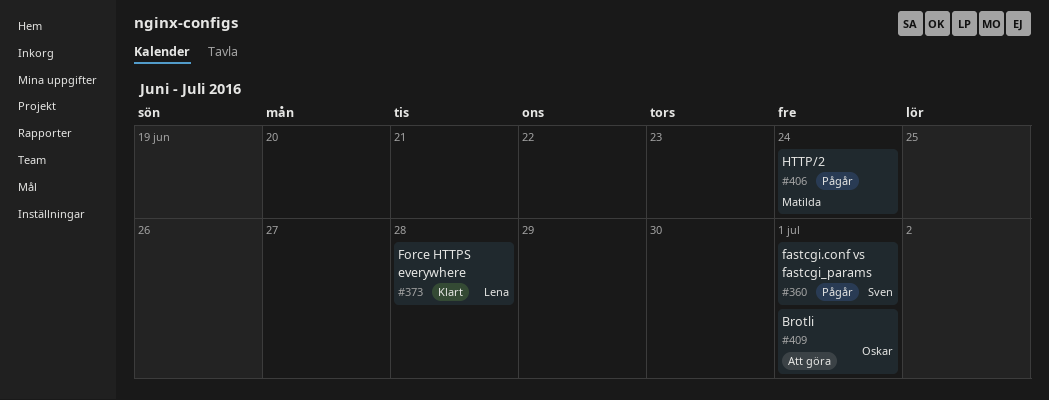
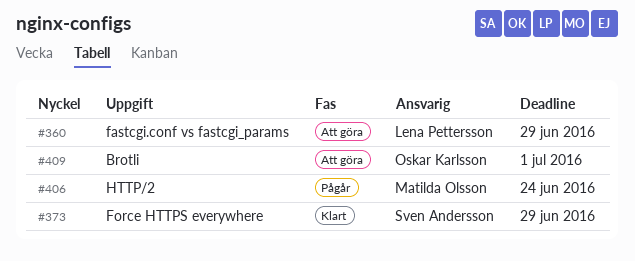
#360, status: Pågår -> Att göra
#360, owner: Sven Andersson -> Lena Pettersson
#360, due: Jul 1 -> Jun 29
#373, owner: Lena Pettersson -> Sven Andersson
#373, due: Jun 28 -> Jun 29

